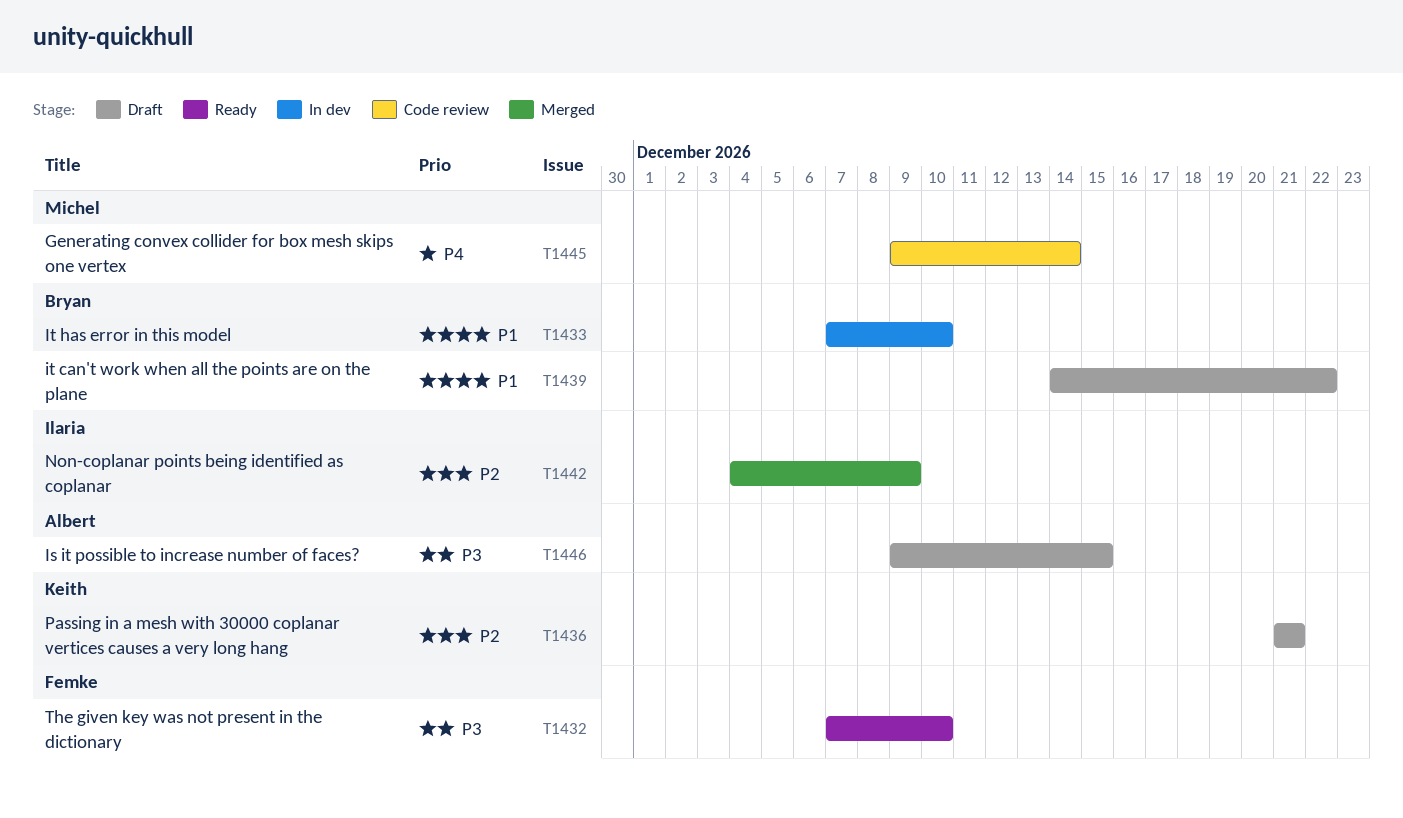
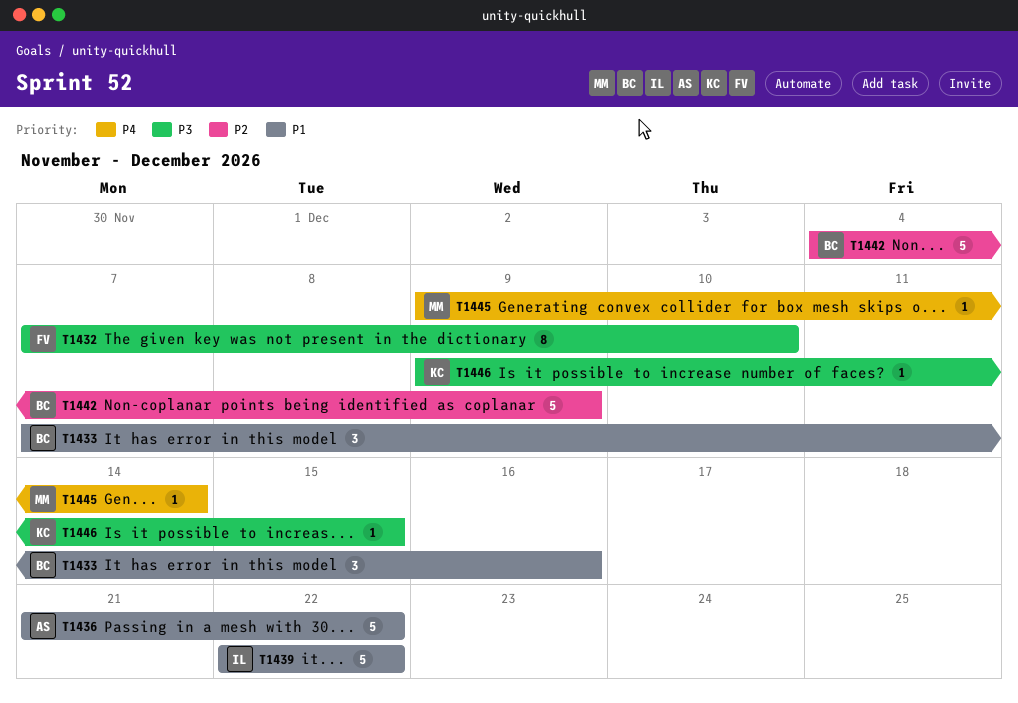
T1433, due: Dec 10 -> Dec 16
T1436, owner: Keith -> Albert
T1436, priority: P2 -> P1
T1436, due: Dec 21 -> Dec 22
T1439, owner: Bryan -> Ilaria
T1439, start: Dec 14 -> Dec 22
T1442, owner: Ilaria -> Bryan
T1446, owner: Albert -> Keith

